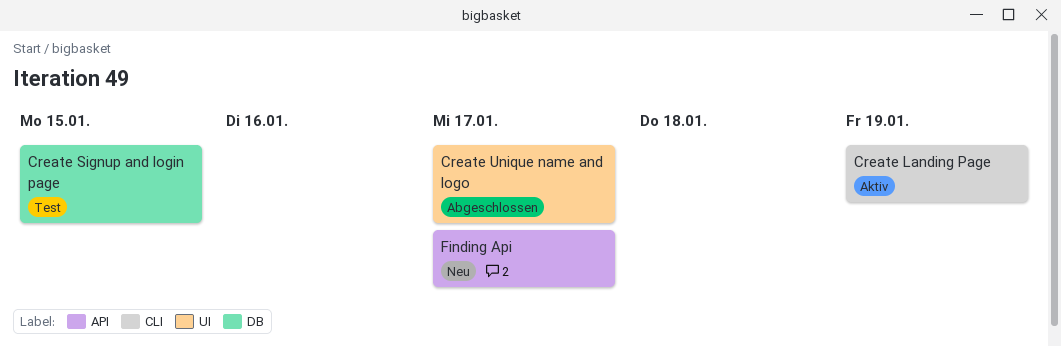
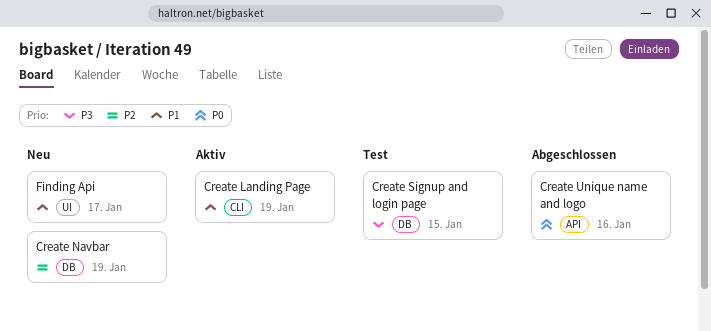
Create Navbar: none -> present
Create Unique name and logo, label: UI -> API
Create Unique name and logo, due: Jan 17 -> Jan 16
Finding Api, label: API -> UI

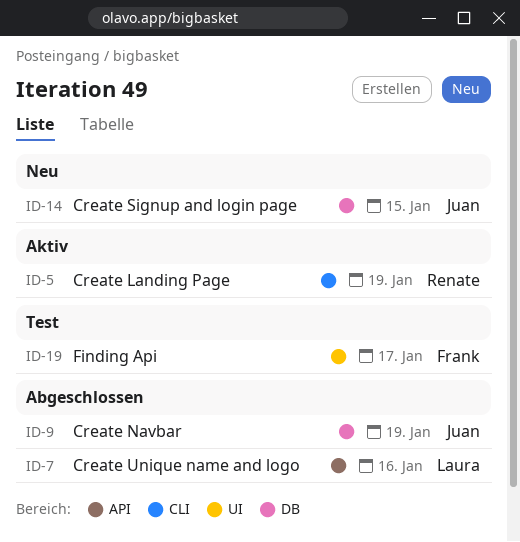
Create Navbar, status: Neu -> Abgeschlossen
Create Signup and login page, status: Test -> Neu
Finding Api, status: Neu -> Test

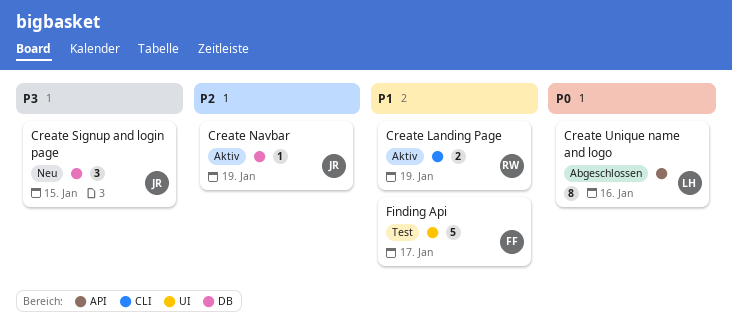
Create Navbar, status: Abgeschlossen -> Aktiv

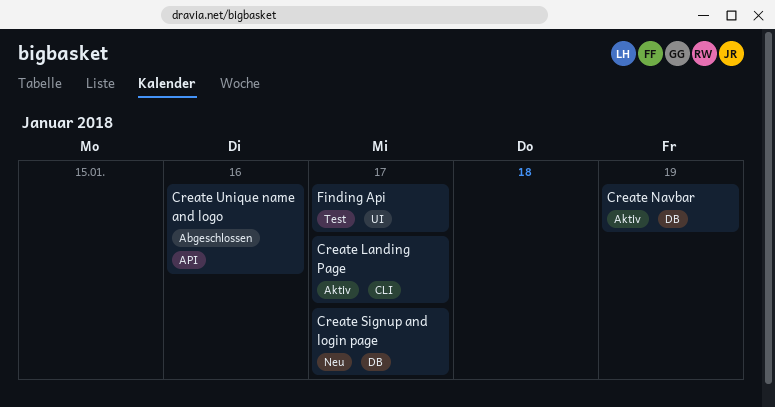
Create Landing Page, due: Jan 19 -> Jan 17
Create Signup and login page, due: Jan 15 -> Jan 17

